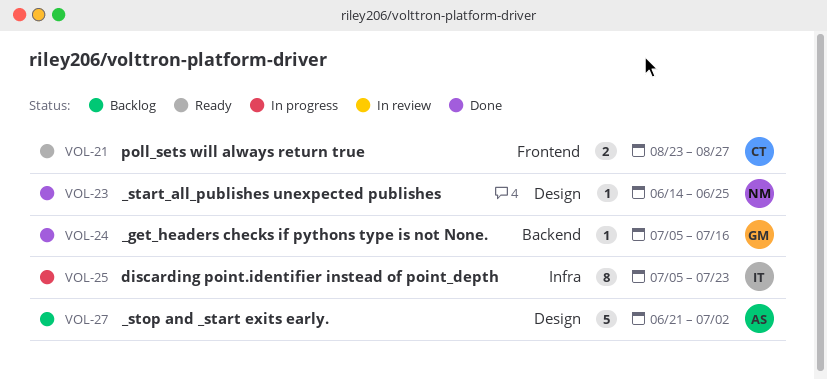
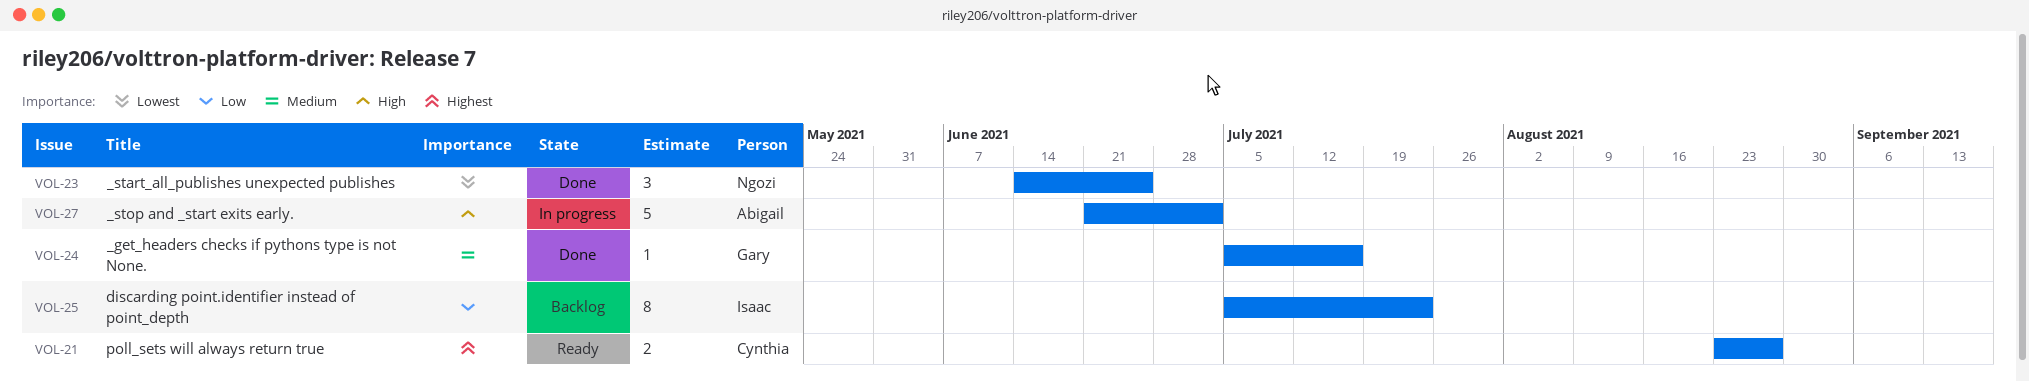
VOL-23, estimate: 1 -> 3
VOL-25, status: In progress -> Backlog
VOL-27, status: Backlog -> In progress

